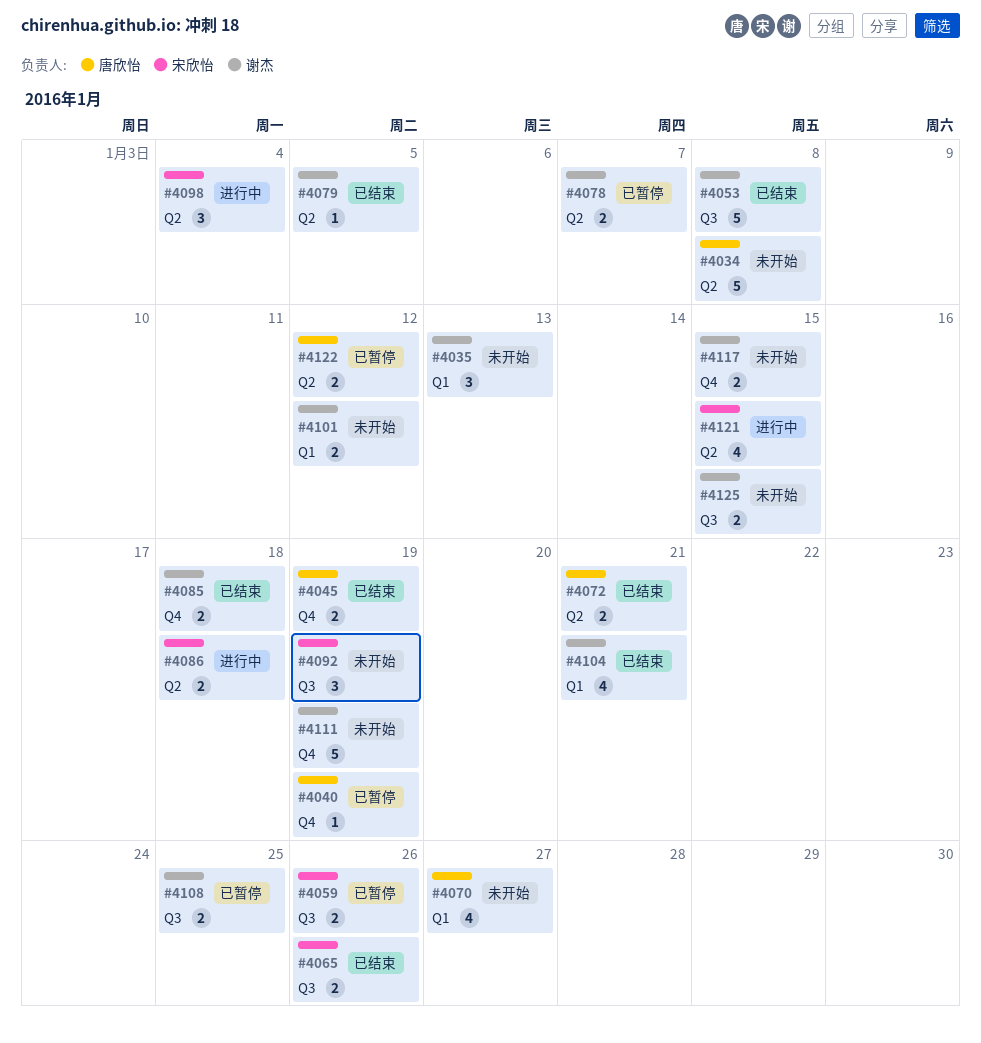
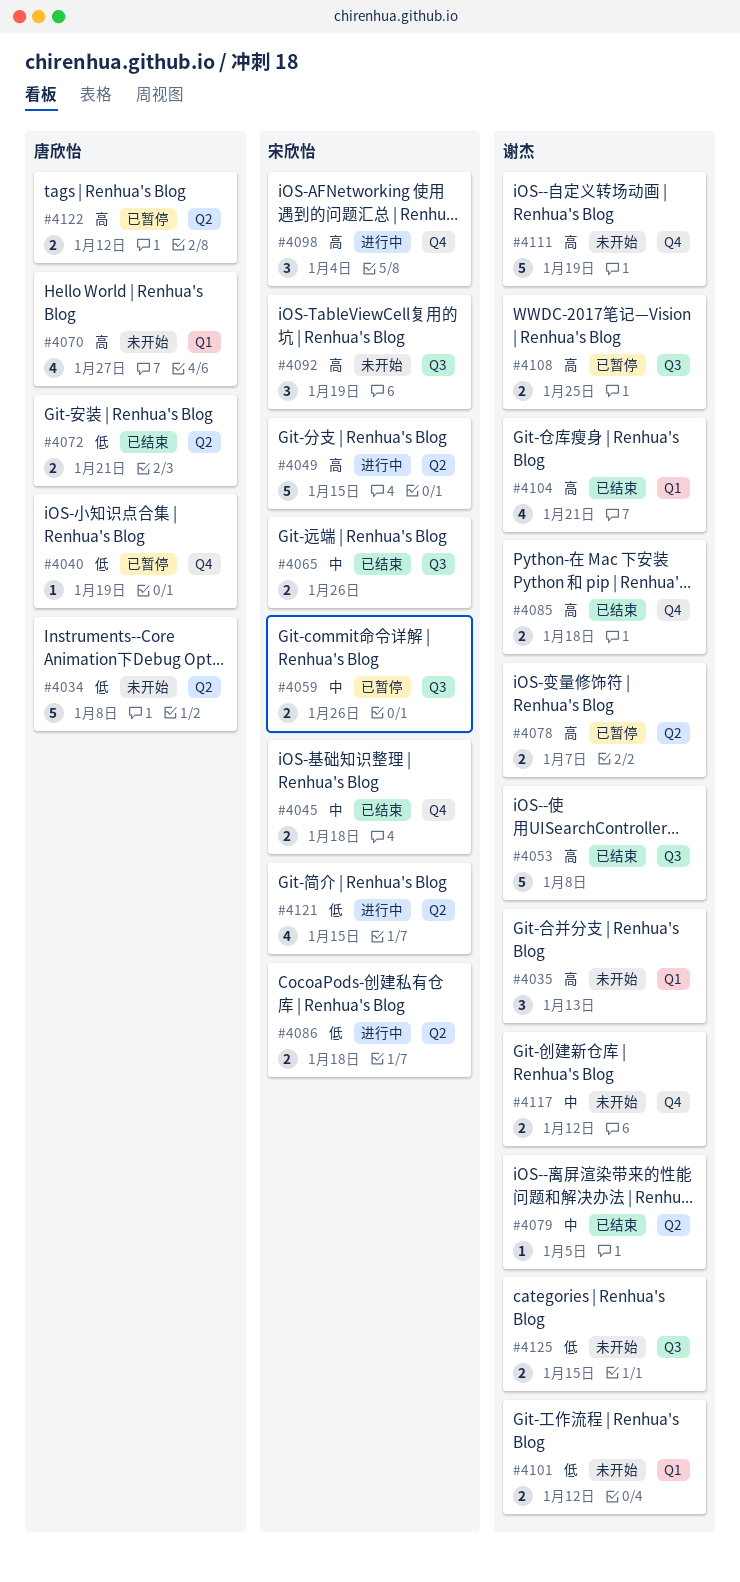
#4045, owner: 唐欣怡 -> 宋欣怡
#4045, due: Jan 19 -> Jan 18
#4049: none -> present
#4098, label: Q2 -> Q4
#4117, due: Jan 15 -> Jan 12

